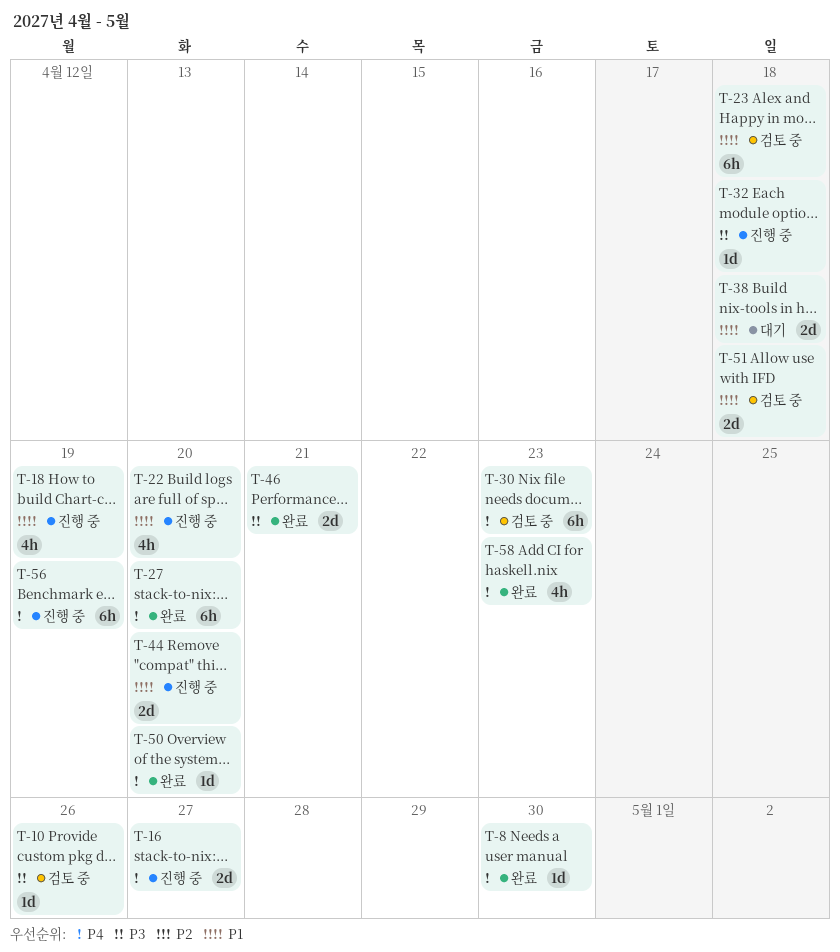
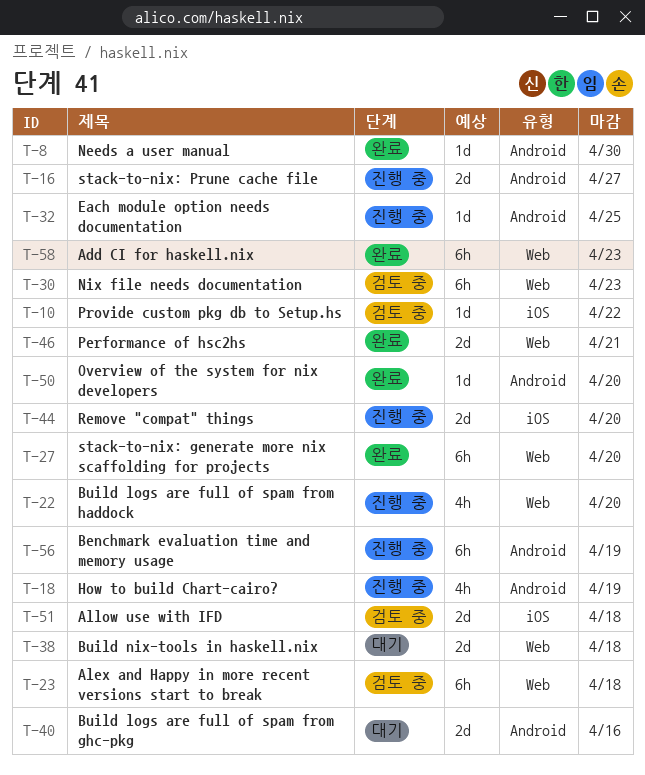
T-10, due: Apr 26 -> Apr 22
T-32, due: Apr 18 -> Apr 25
T-40: none -> present
T-58, estimate: 4h -> 6h

